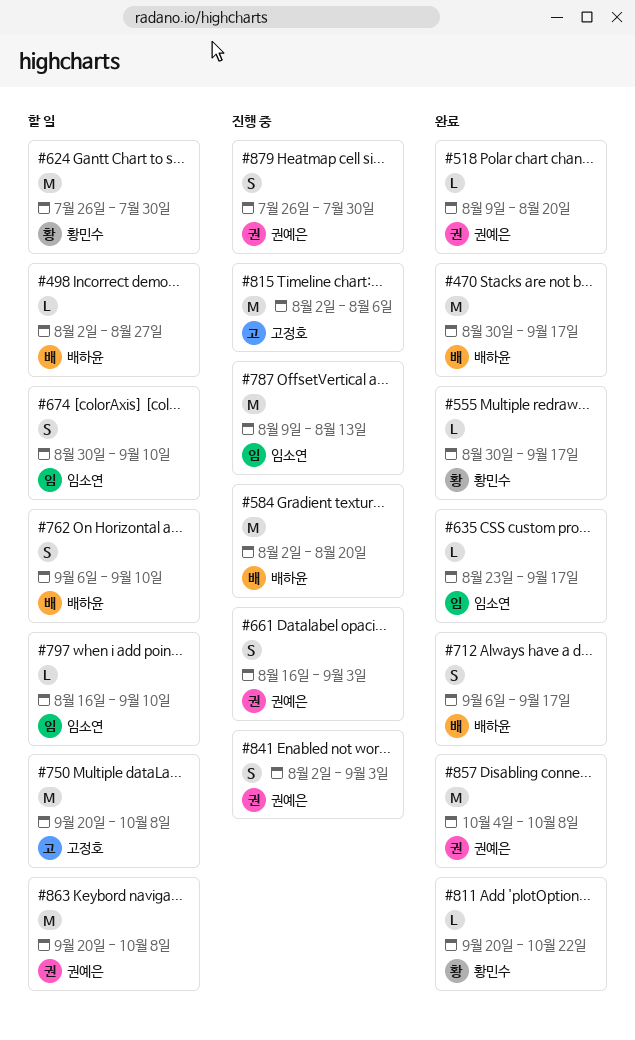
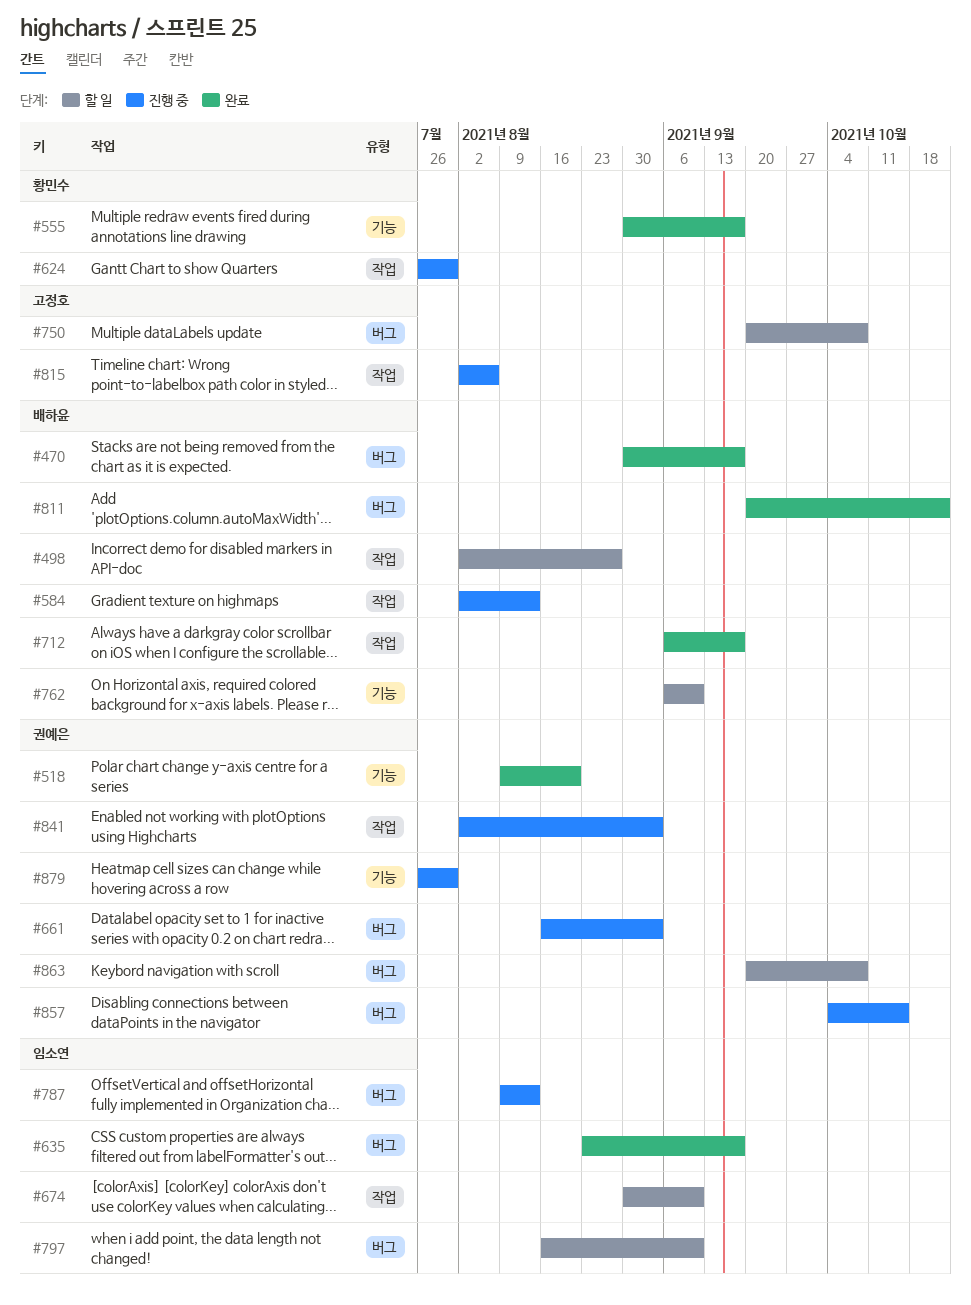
#584, due: Aug 20 -> Aug 13
#624, status: 할 일 -> 진행 중
#811, owner: 황민수 -> 배하윤
#857, status: 완료 -> 진행 중
#857, due: Oct 8 -> Oct 15

